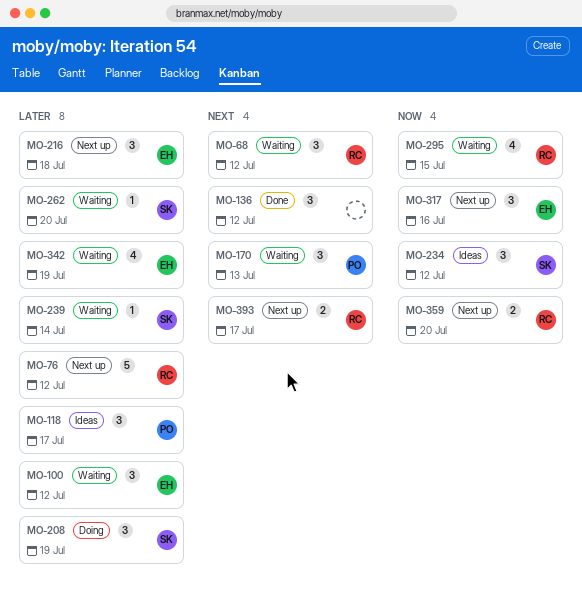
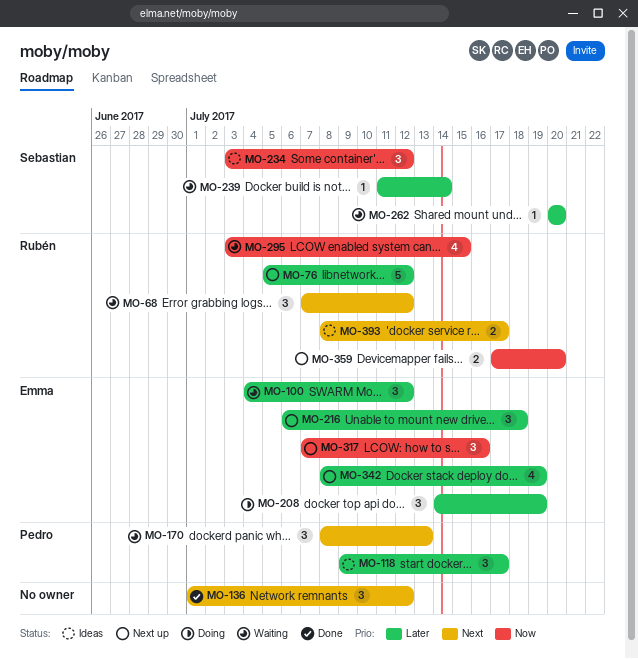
MO-208, owner: Sebastian -> Emma
MO-342, status: Waiting -> Next up
MO-393, status: Next up -> Ideas

